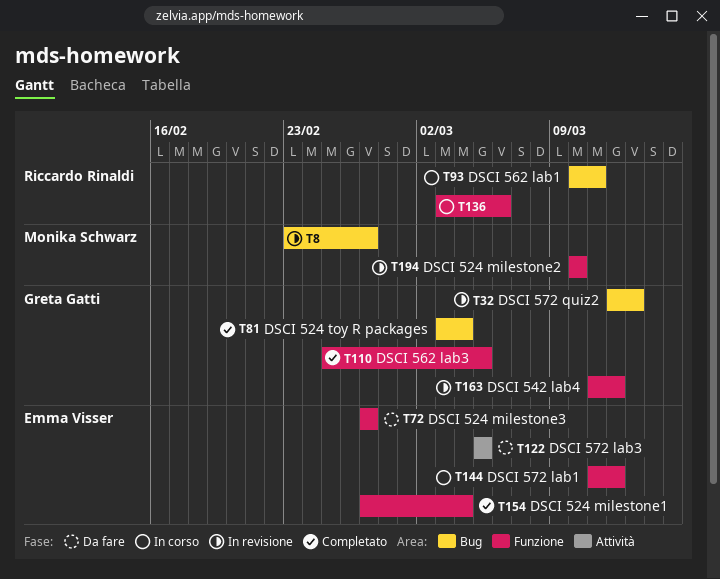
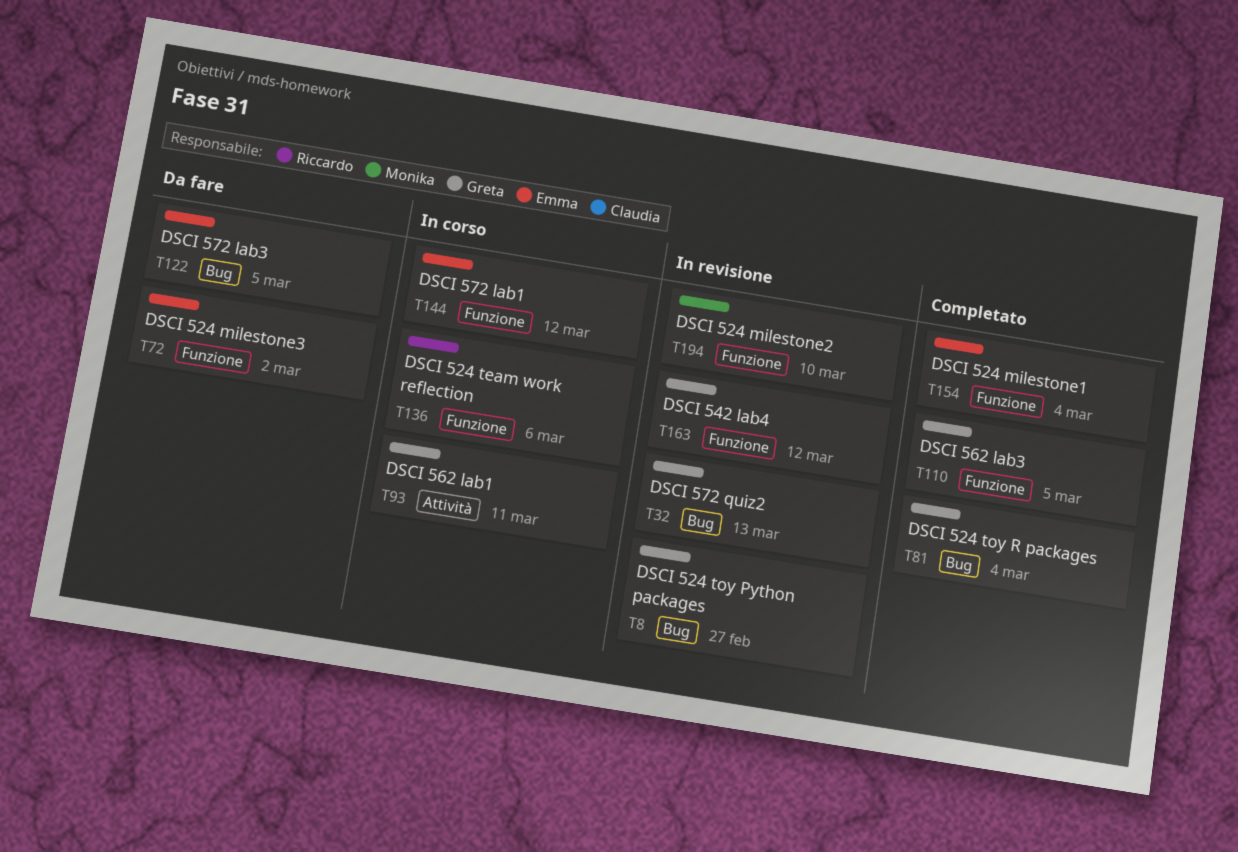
T8, owner: Monika Schwarz -> Greta Gatti
T72, due: Feb 27 -> Mar 2
T93, owner: Riccardo Rinaldi -> Greta Gatti
T93, label: Bug -> Attività
T122, label: Attività -> Bug

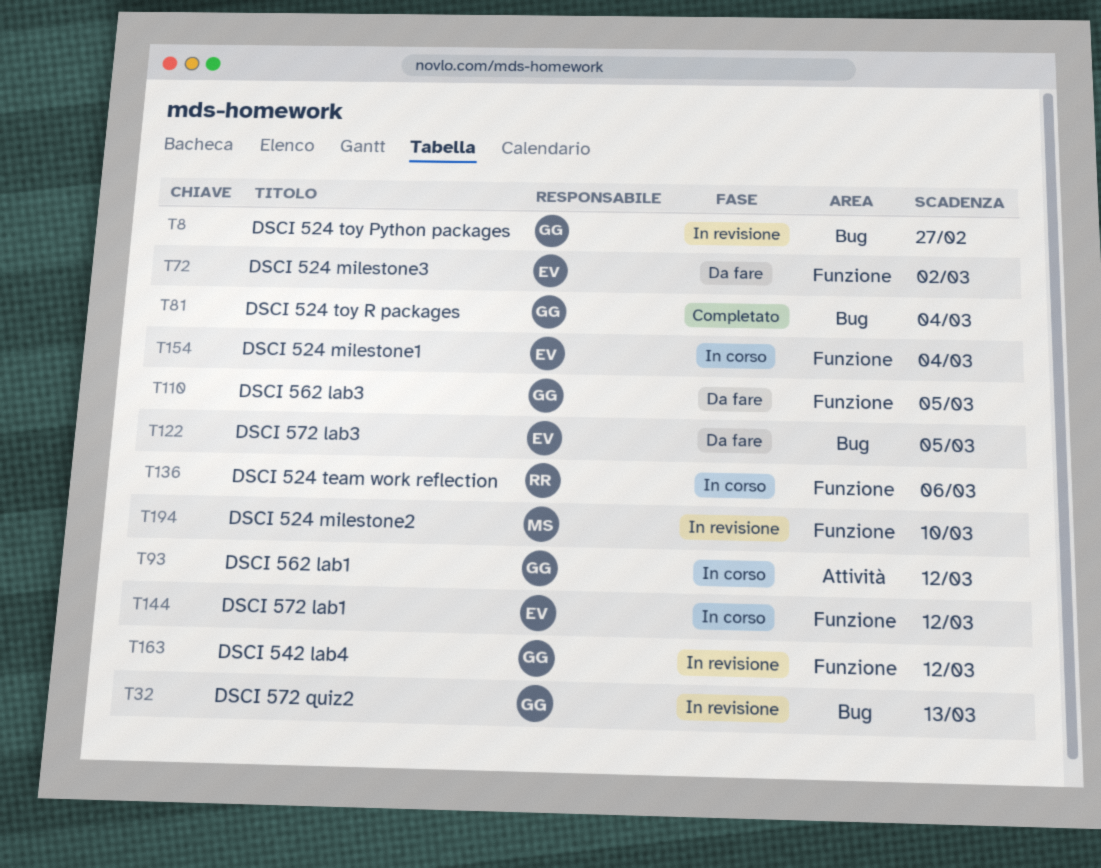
T93, due: Mar 11 -> Mar 12
T110, status: Completato -> Da fare
T154, status: Completato -> In corso

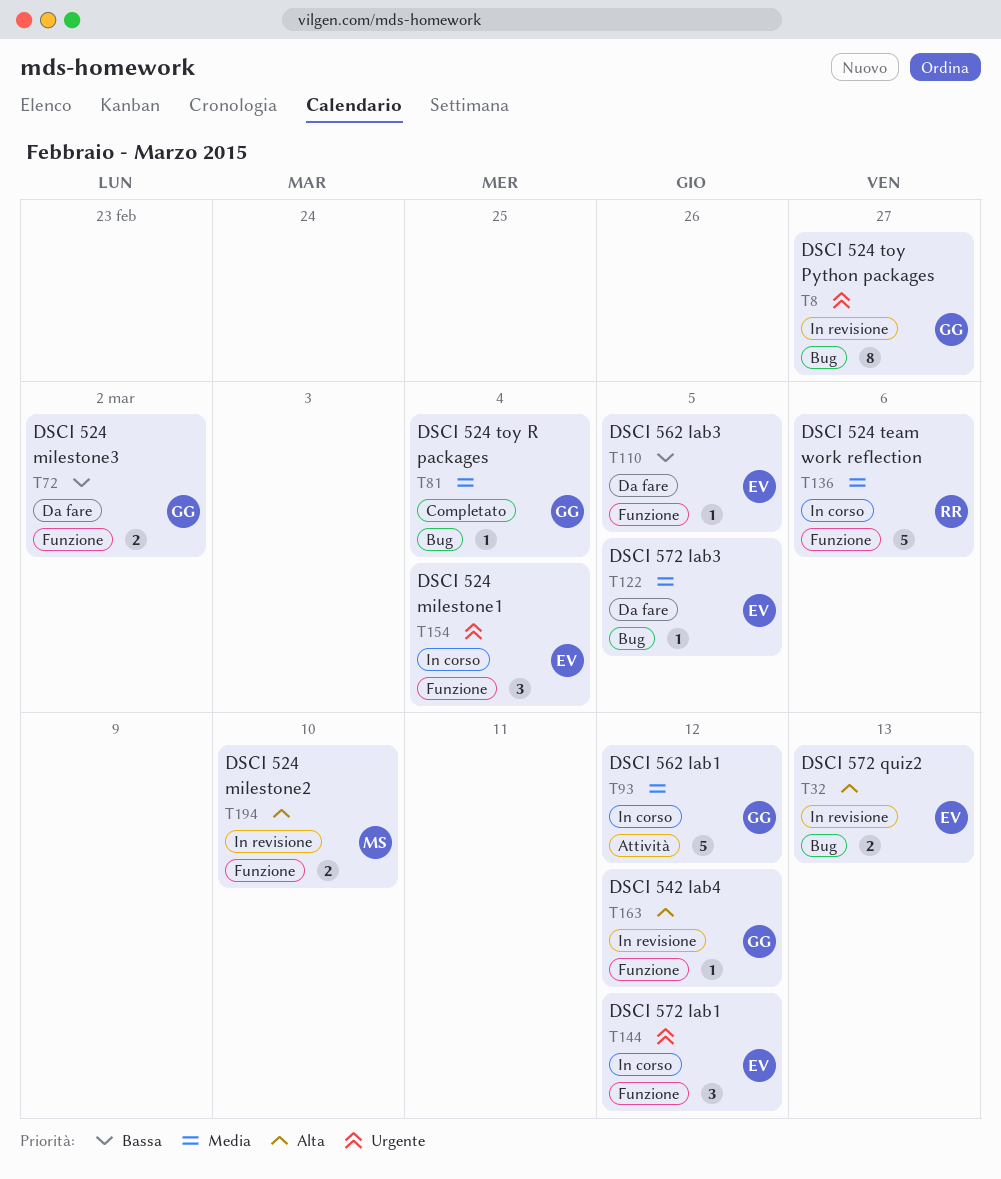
T32, owner: GG -> EV
T72, owner: EV -> GG
T110, owner: GG -> EV

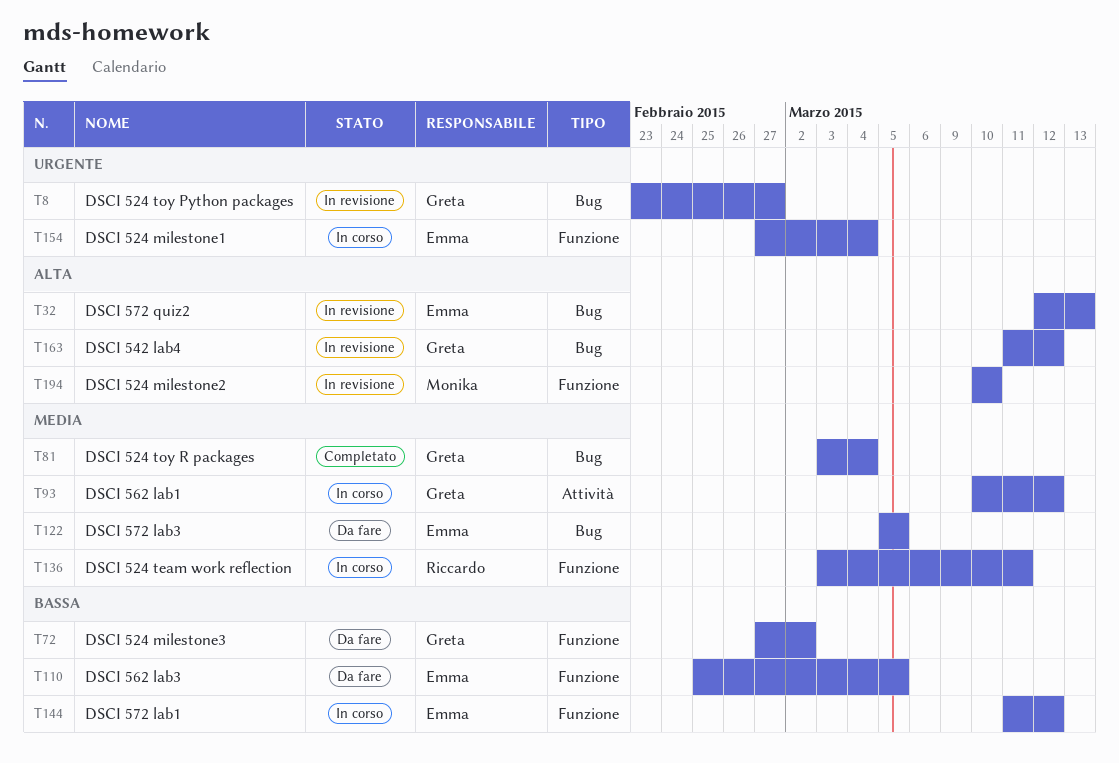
T136, due: Mar 6 -> Mar 11
T144, priority: Urgente -> Bassa
T163, label: Funzione -> Bug

